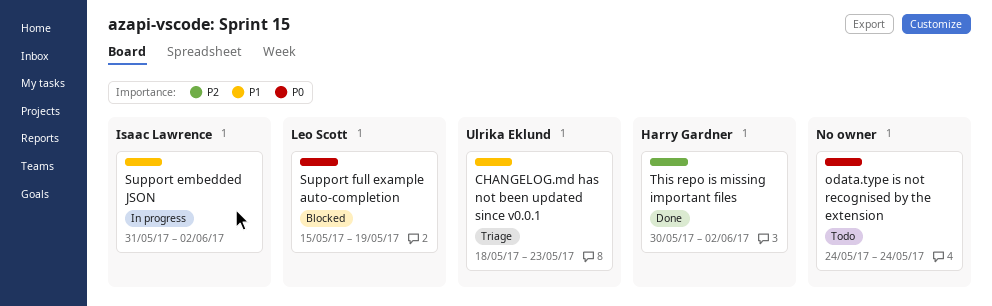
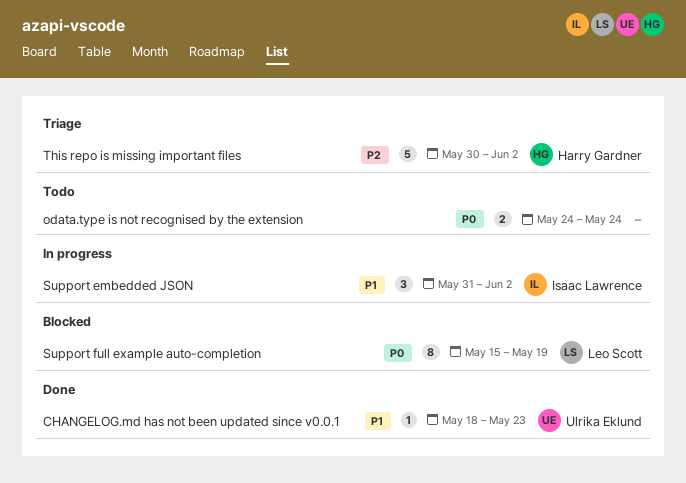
CHANGELOG.md has not been updated since v0.0.1, status: Triage -> Done
This repo is missing important files, status: Done -> Triage

